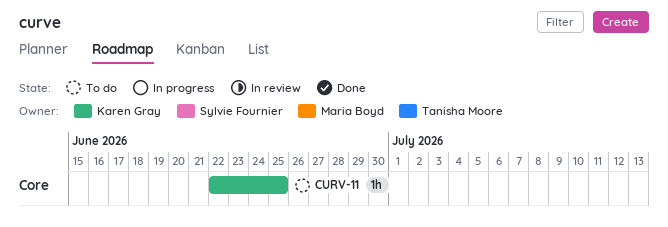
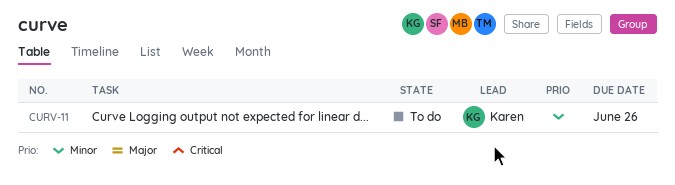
CURV-11, due: Jun 25 -> Jun 26

